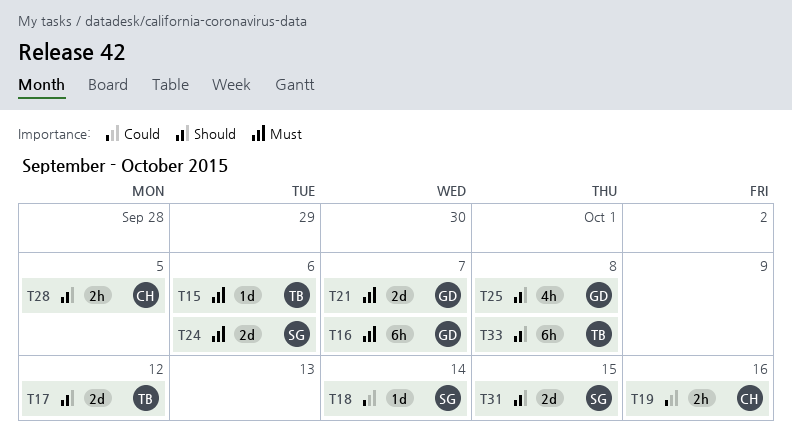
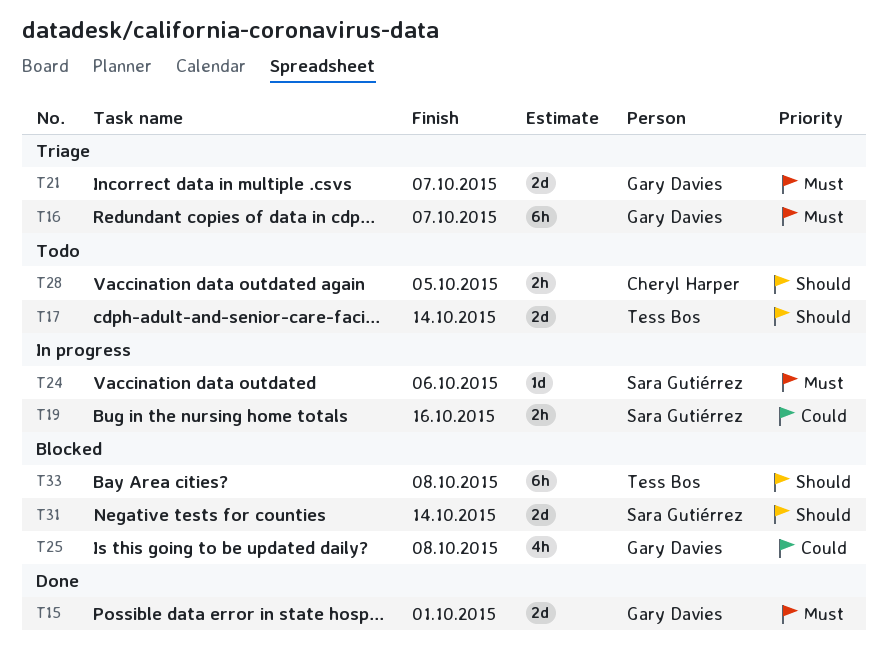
T15, owner: Tess Bos -> Gary Davies
T15, estimate: 1d -> 2d
T15, due: Oct 6 -> Oct 1
T17, due: Oct 12 -> Oct 14
T18: present -> none
T19, owner: Cheryl Harper -> Sara Gutiérrez
T24, estimate: 2d -> 1d
T25, priority: Should -> Could
T31, due: Oct 15 -> Oct 14

